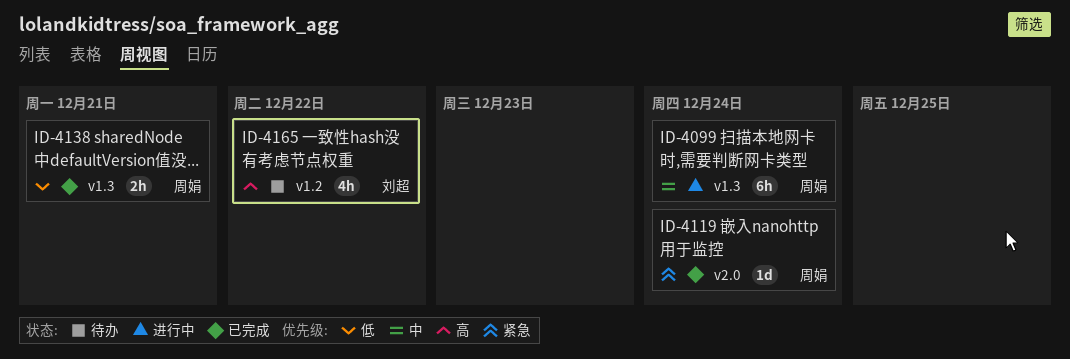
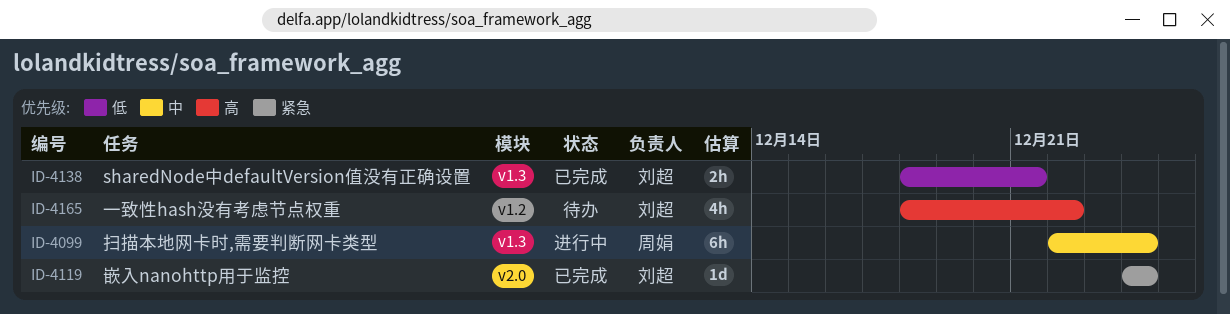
ID-4119, owner: 周娟 -> 刘超
ID-4138, owner: 周娟 -> 刘超

